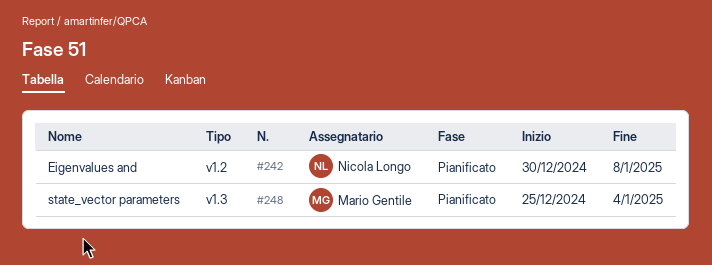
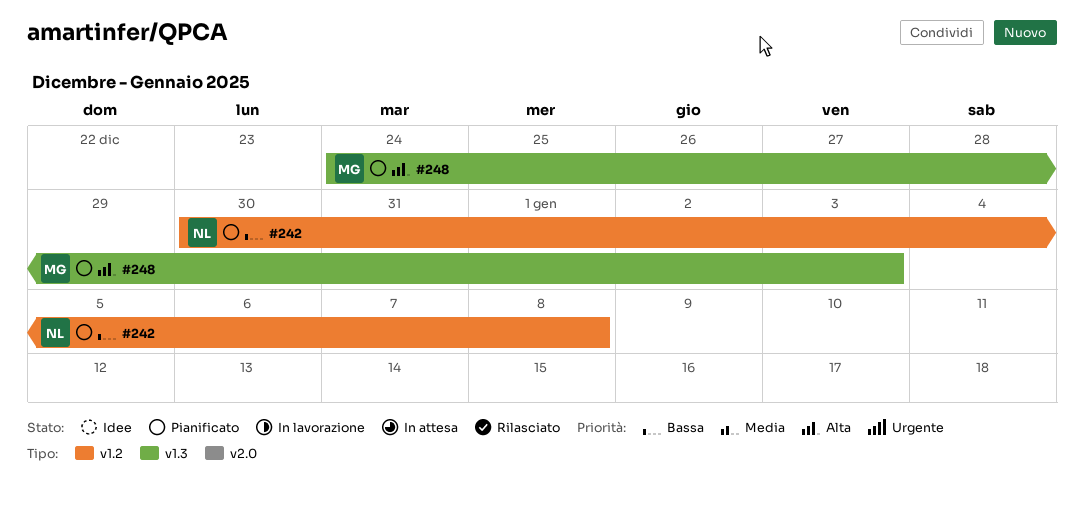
#248, start: Dec 25 -> Dec 24
#248, due: Jan 4 -> Jan 3

